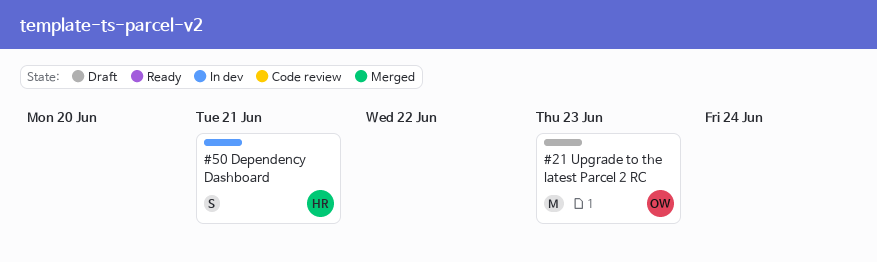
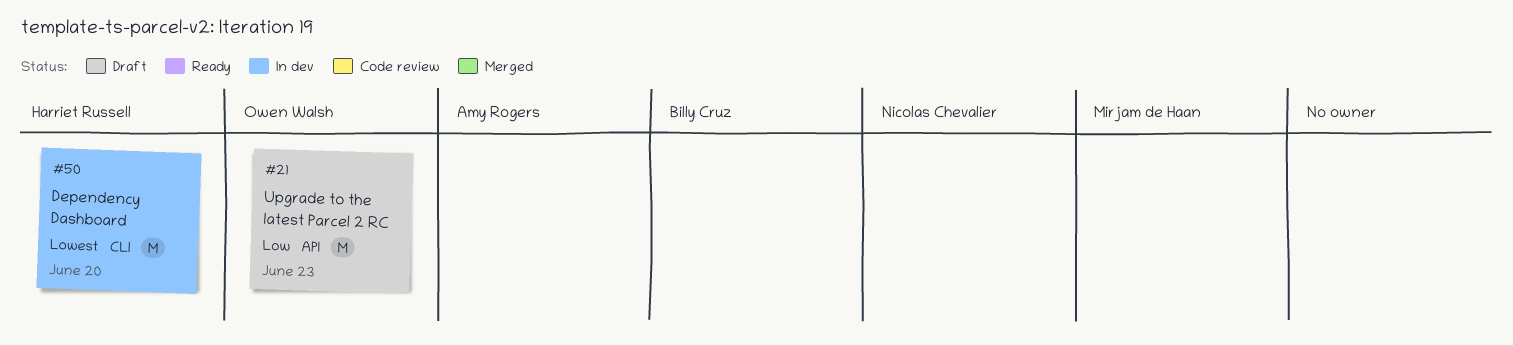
#50, estimate: S -> M
#50, due: Jun 21 -> Jun 20

